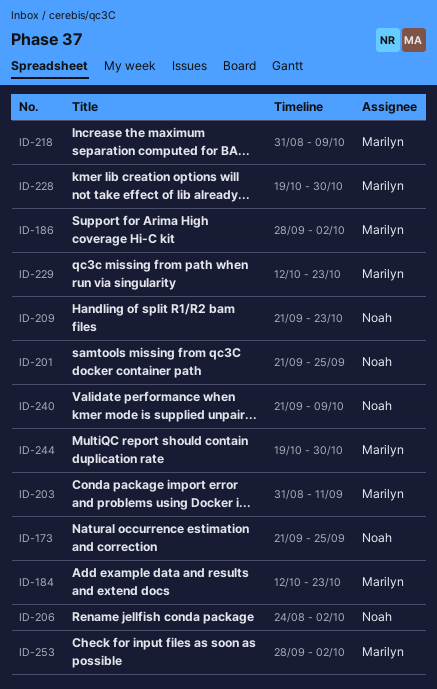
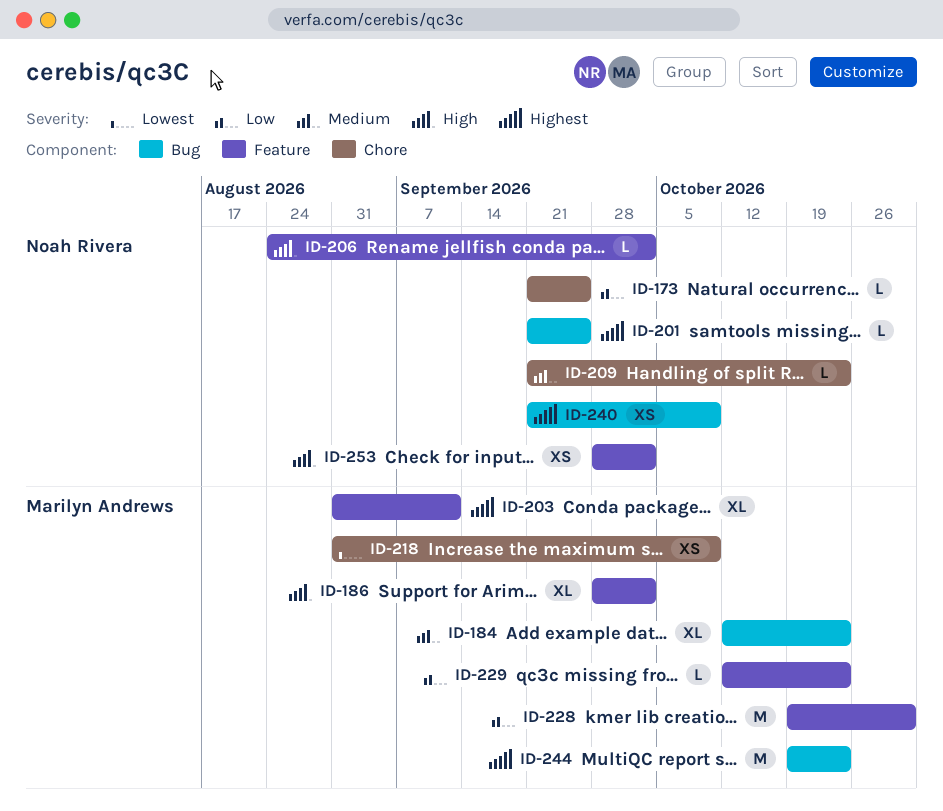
ID-244, due: Oct 30 -> Oct 23
ID-253, owner: Marilyn Andrews -> Noah Rivera

